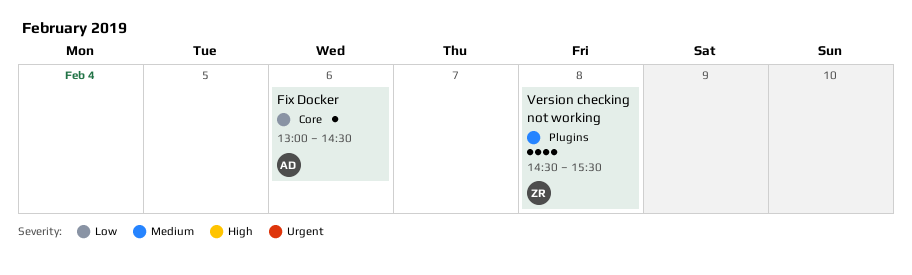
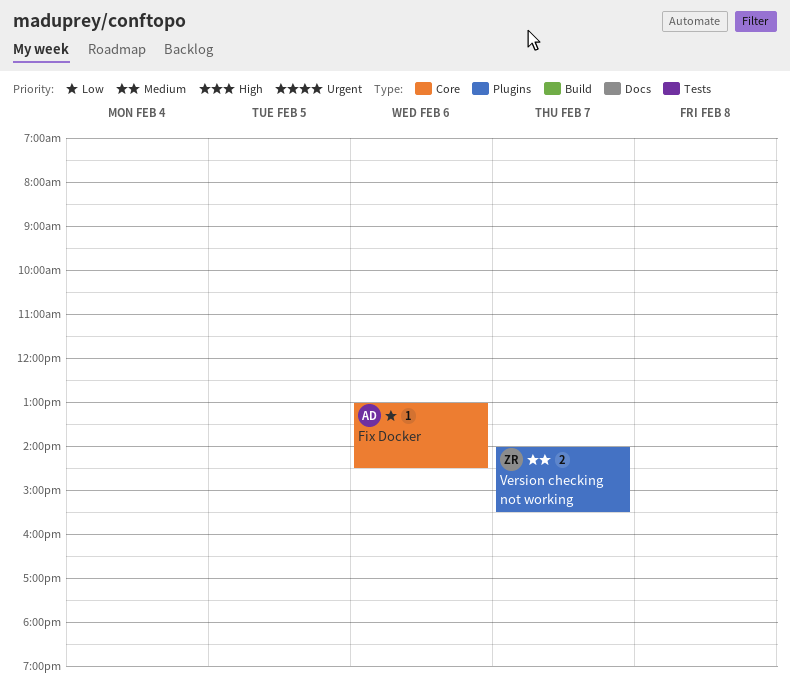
Version checking not working, estimate: 4 -> 2
Version checking not working, day: Feb 8 -> Feb 7
Version checking not working, begins: 14:30 -> 14:00

